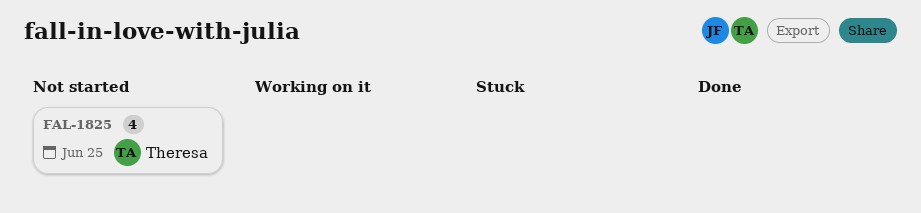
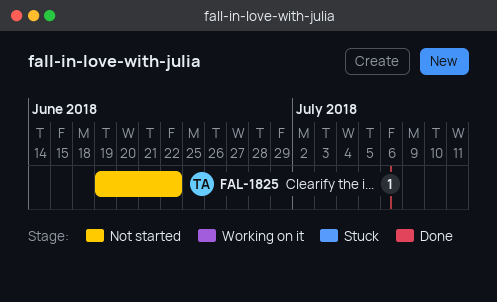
FAL-1825, estimate: 4 -> 1
FAL-1825, due: Jun 25 -> Jun 22

